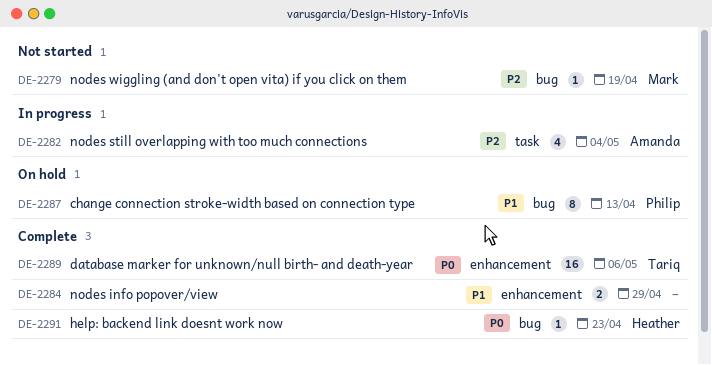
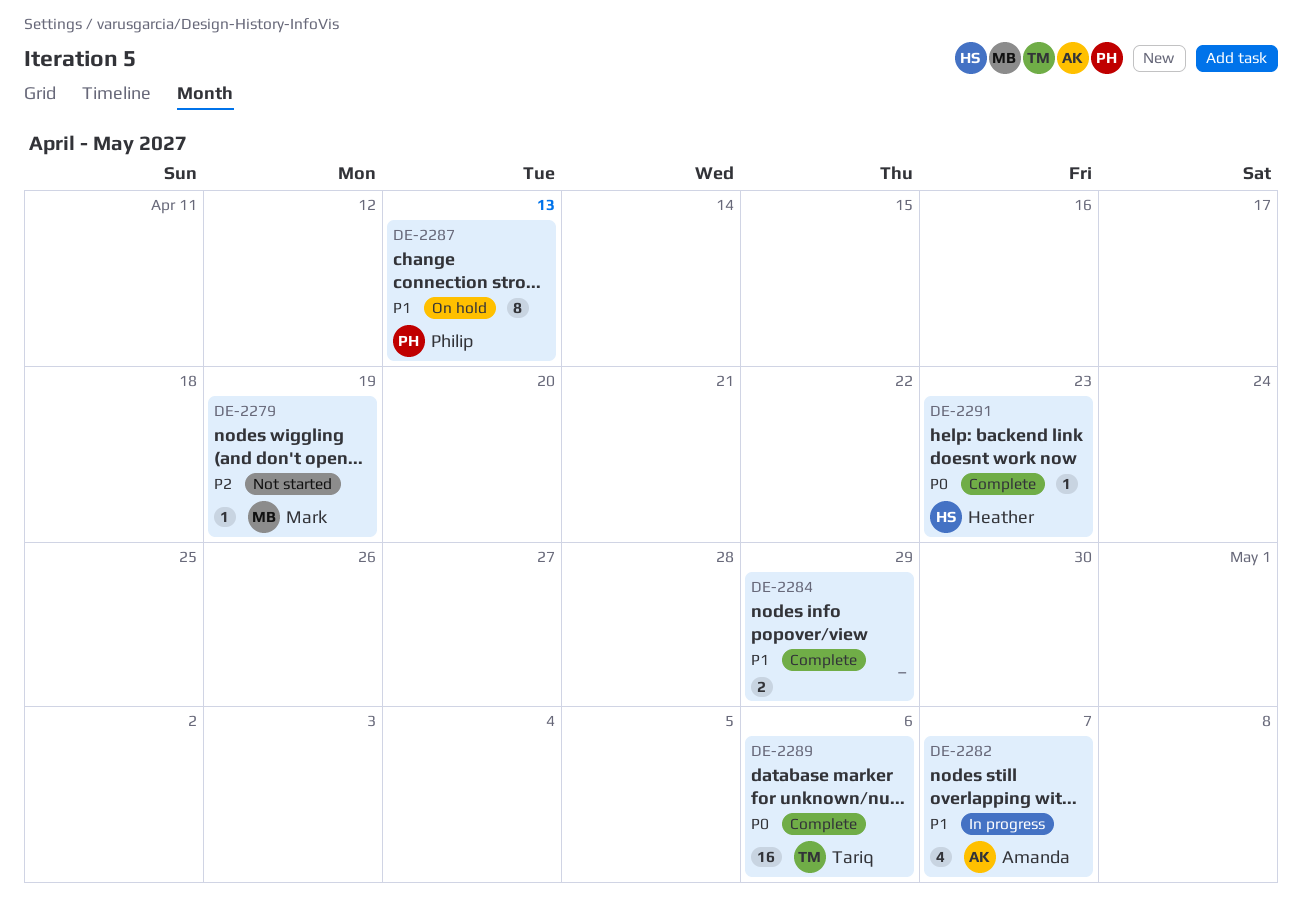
DE-2282, priority: P2 -> P1
DE-2282, due: May 4 -> May 7

